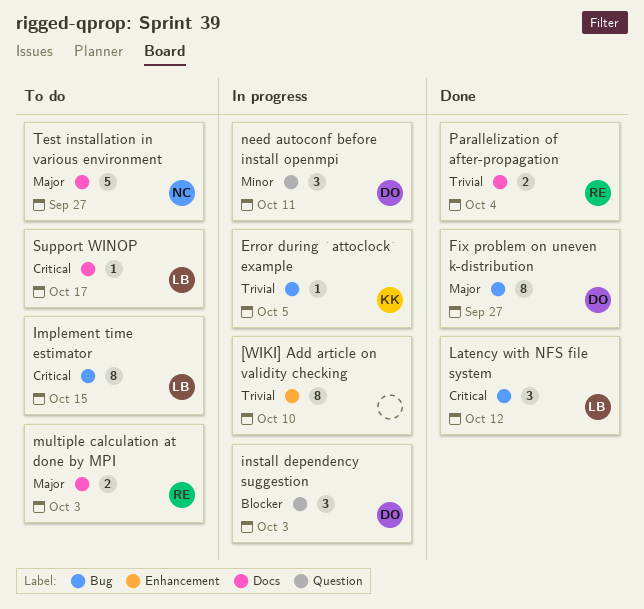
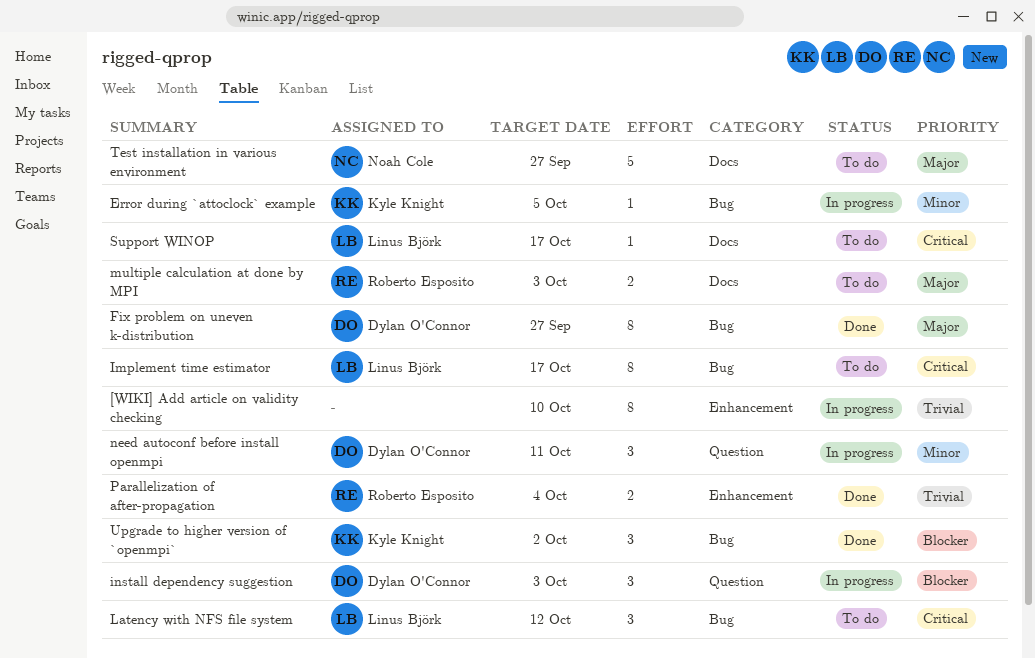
Error during `attoclock` example, priority: Trivial -> Minor
Implement time estimator, due: Oct 15 -> Oct 17
Latency with NFS file system, status: Done -> To do
Parallelization of after-propagation, label: Docs -> Enhancement
Upgrade to higher version of `openmpi`: none -> present

